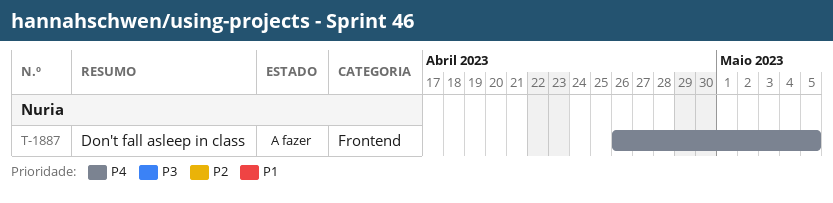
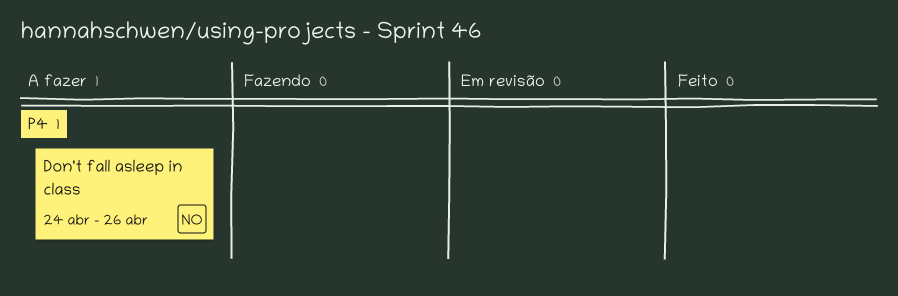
Don't fall asleep in class, start: Apr 26 -> Apr 24
Don't fall asleep in class, due: May 5 -> Apr 26

